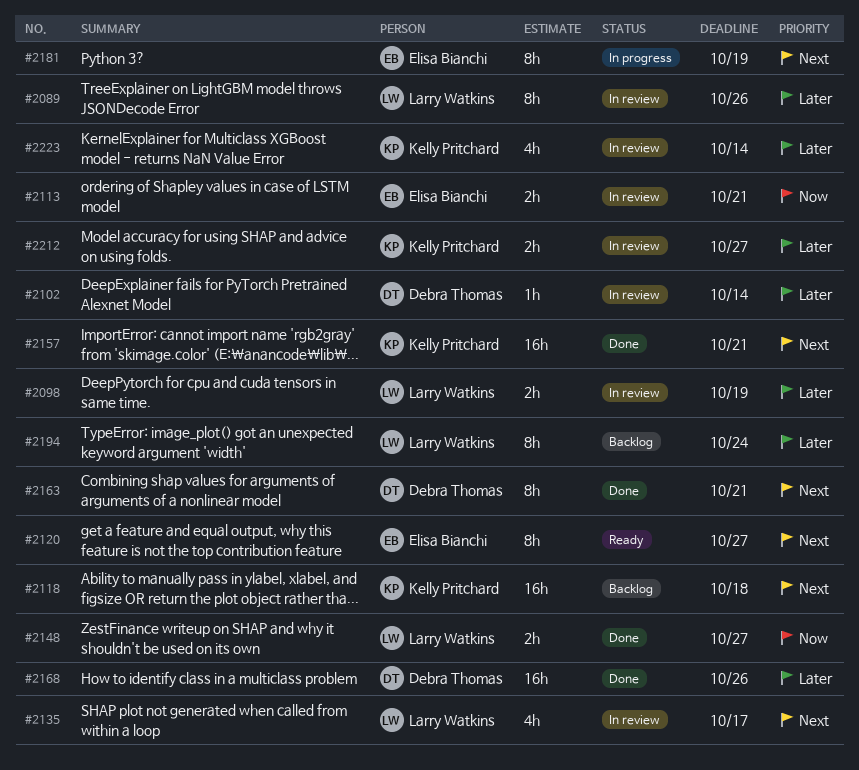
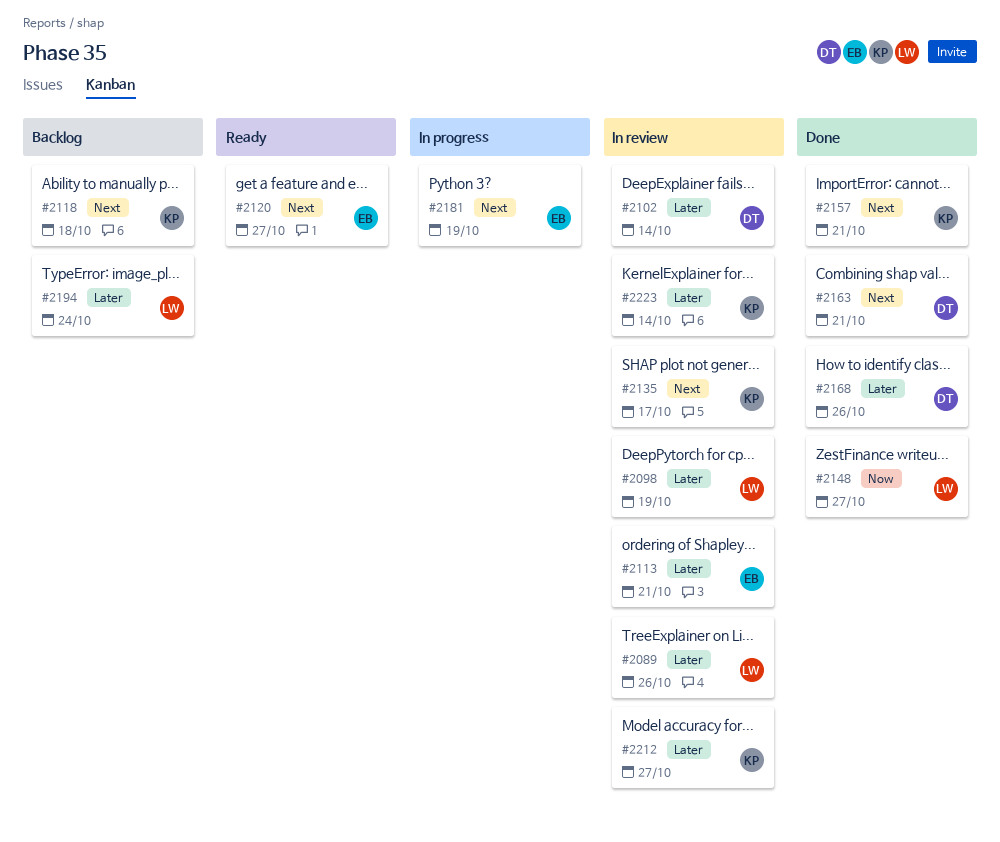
#2113, priority: Now -> Later
#2135, owner: Larry Watkins -> Kelly Pritchard

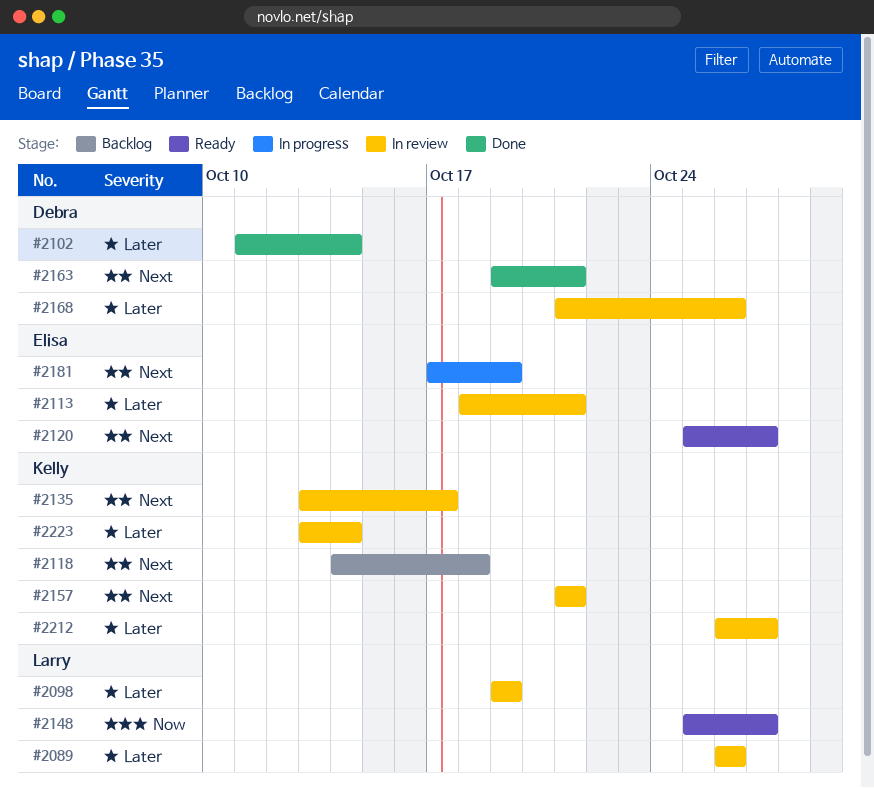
#2102, status: In review -> Done
#2148, status: Done -> Ready
#2157, status: Done -> In review
#2168, status: Done -> In review
#2194: present -> none

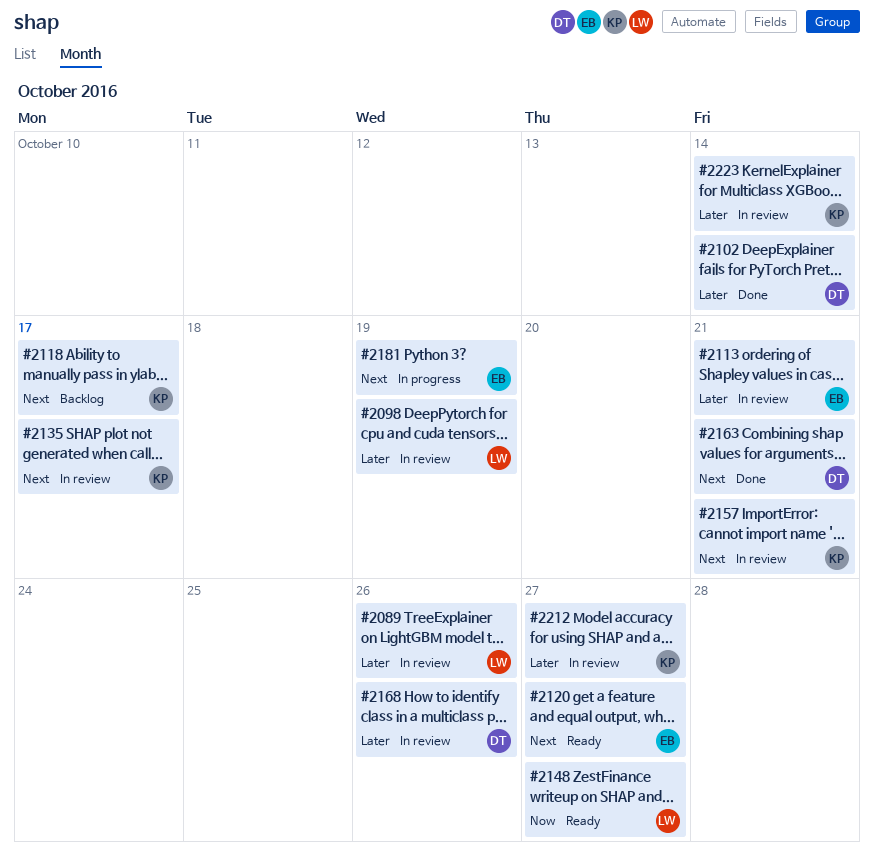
#2118, due: Oct 18 -> Oct 17

